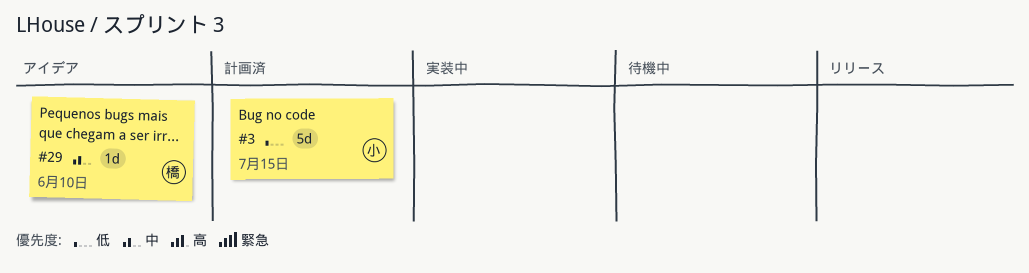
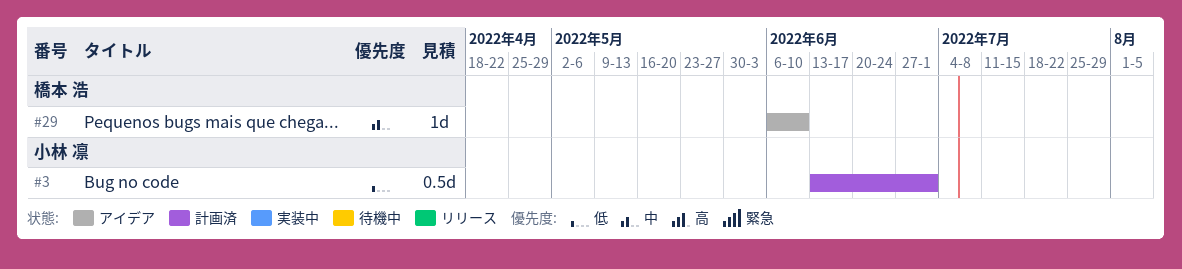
#3, estimate: 5d -> 0.5d
#3, due: Jul 15 -> Jul 1

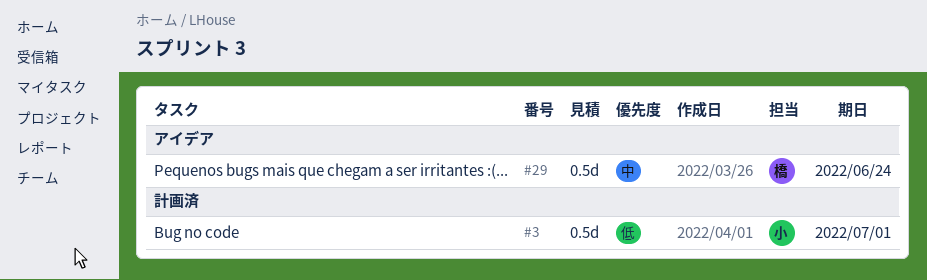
#29, estimate: 1d -> 0.5d
#29, due: Jun 10 -> Jun 24

